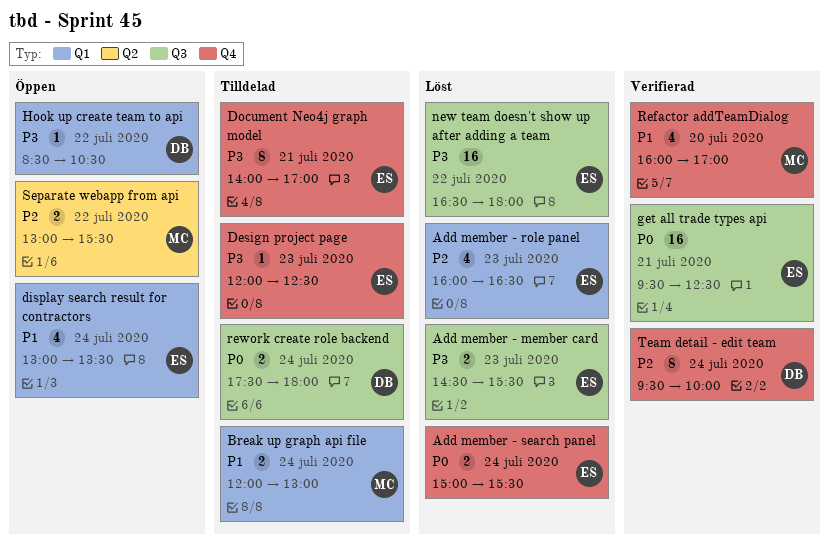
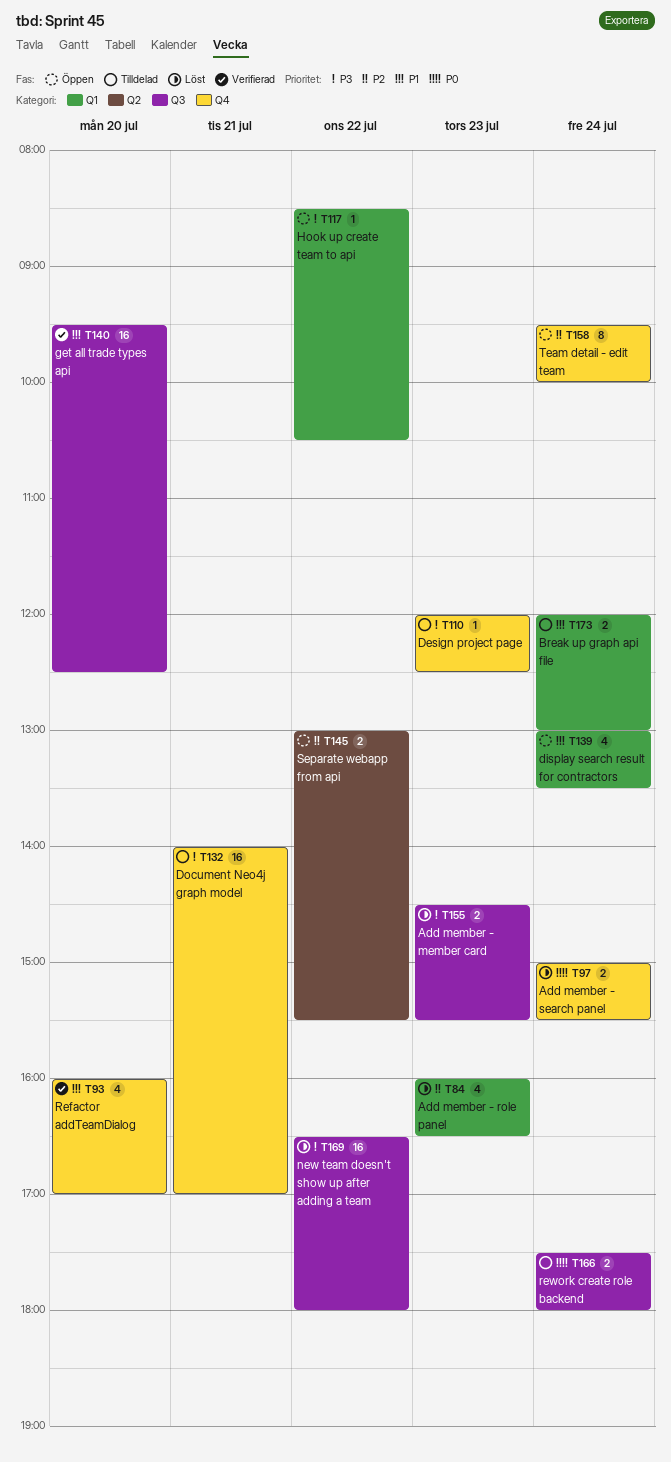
Document Neo4j graph model, estimate: 8 -> 16
get all trade types api, priority: P0 -> P1
get all trade types api, day: Jul 21 -> Jul 20
Team detail - edit team, status: Verifierad -> Öppen

